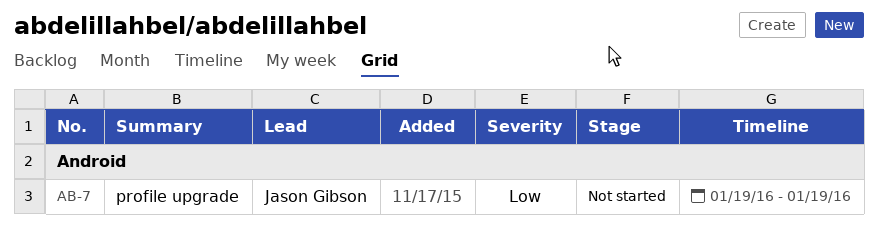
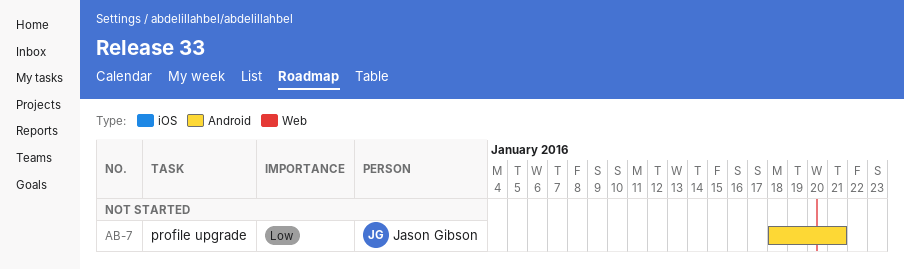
AB-7, start: Jan 19 -> Jan 18
AB-7, due: Jan 19 -> Jan 21

